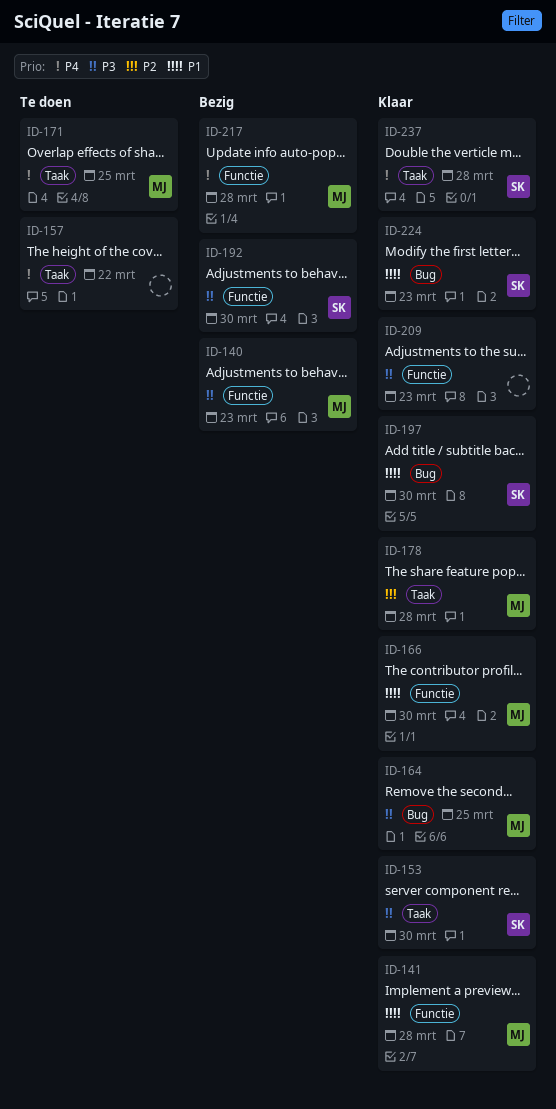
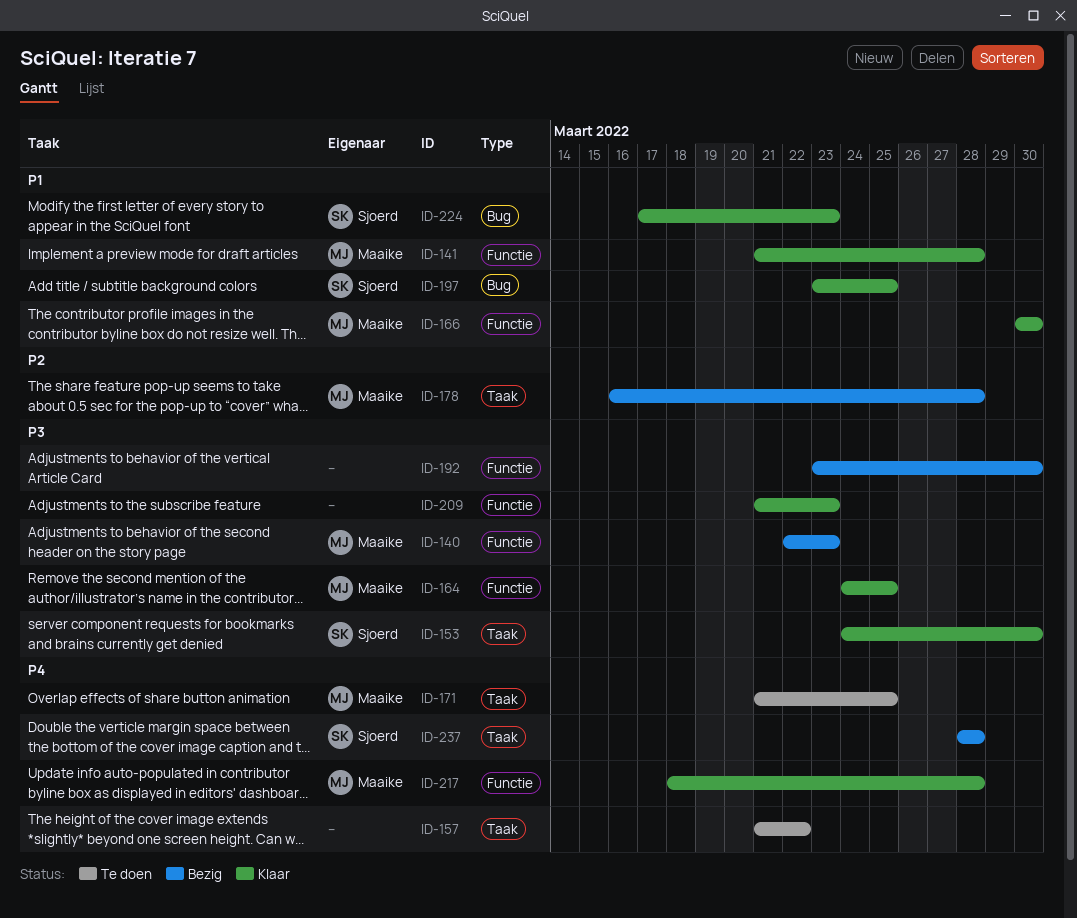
ID-164, label: Bug -> Functie
ID-178, status: Klaar -> Bezig
ID-192, owner: Sjoerd -> none
ID-197, due: Mar 30 -> Mar 25
ID-217, status: Bezig -> Klaar
ID-237, status: Klaar -> Bezig

